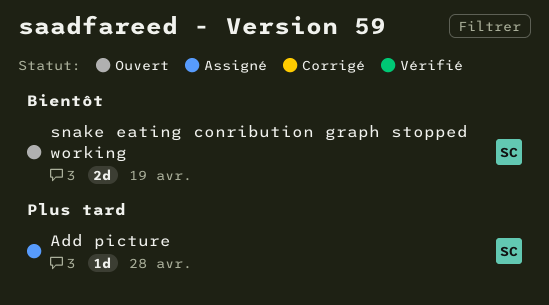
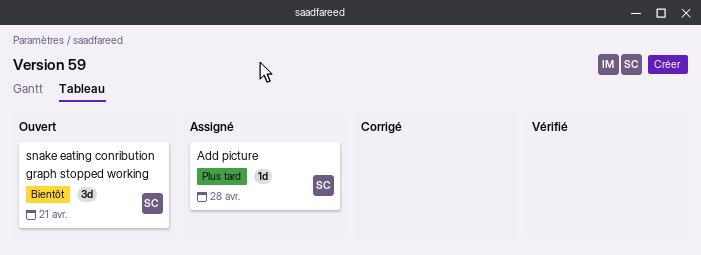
snake eating conribution graph stopped working, estimate: 2d -> 3d
snake eating conribution graph stopped working, due: Apr 19 -> Apr 21

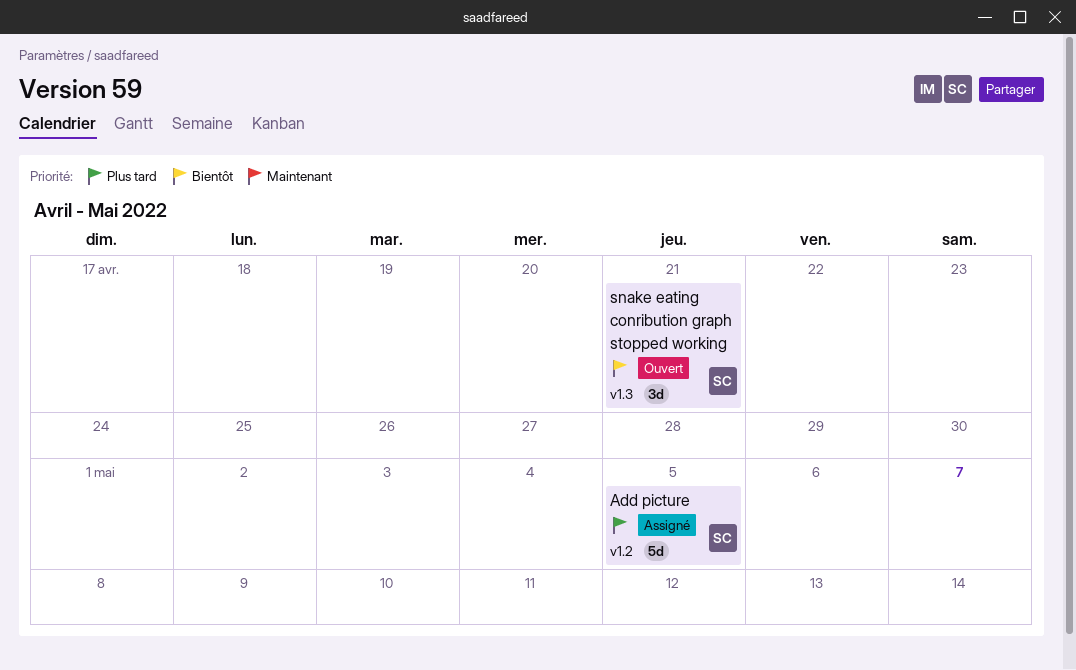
Add picture, estimate: 1d -> 5d
Add picture, due: Apr 28 -> May 5

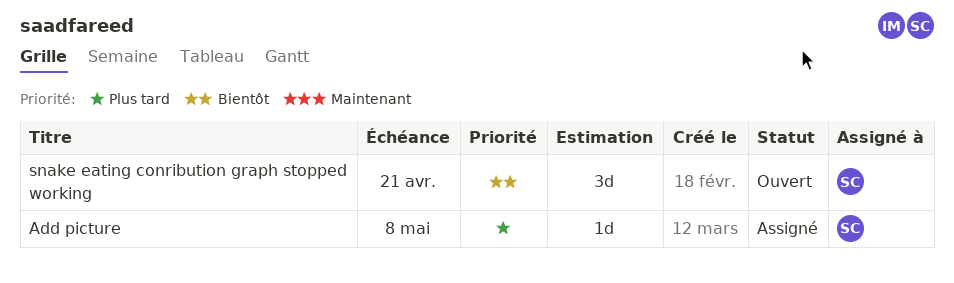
Add picture, estimate: 5d -> 1d
Add picture, due: May 5 -> May 8

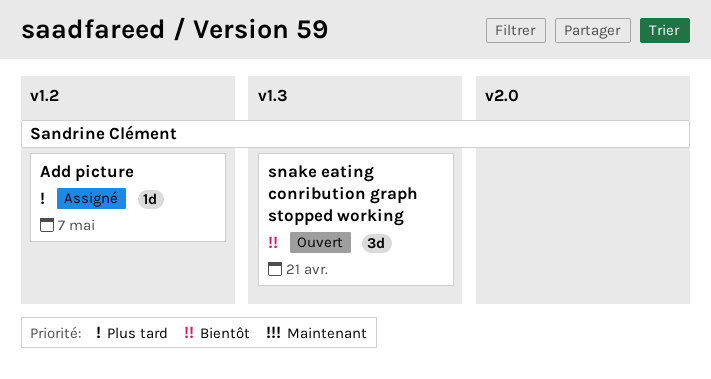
Add picture, due: May 8 -> May 7

